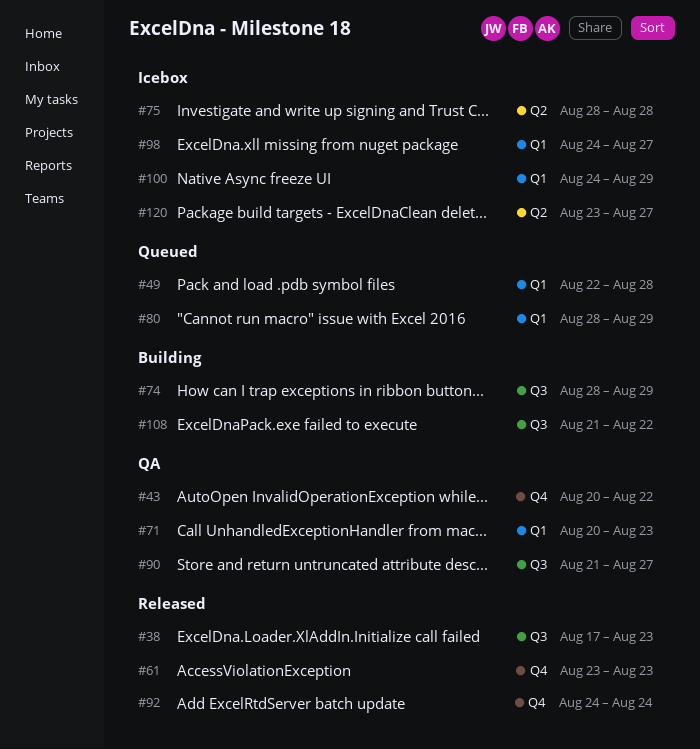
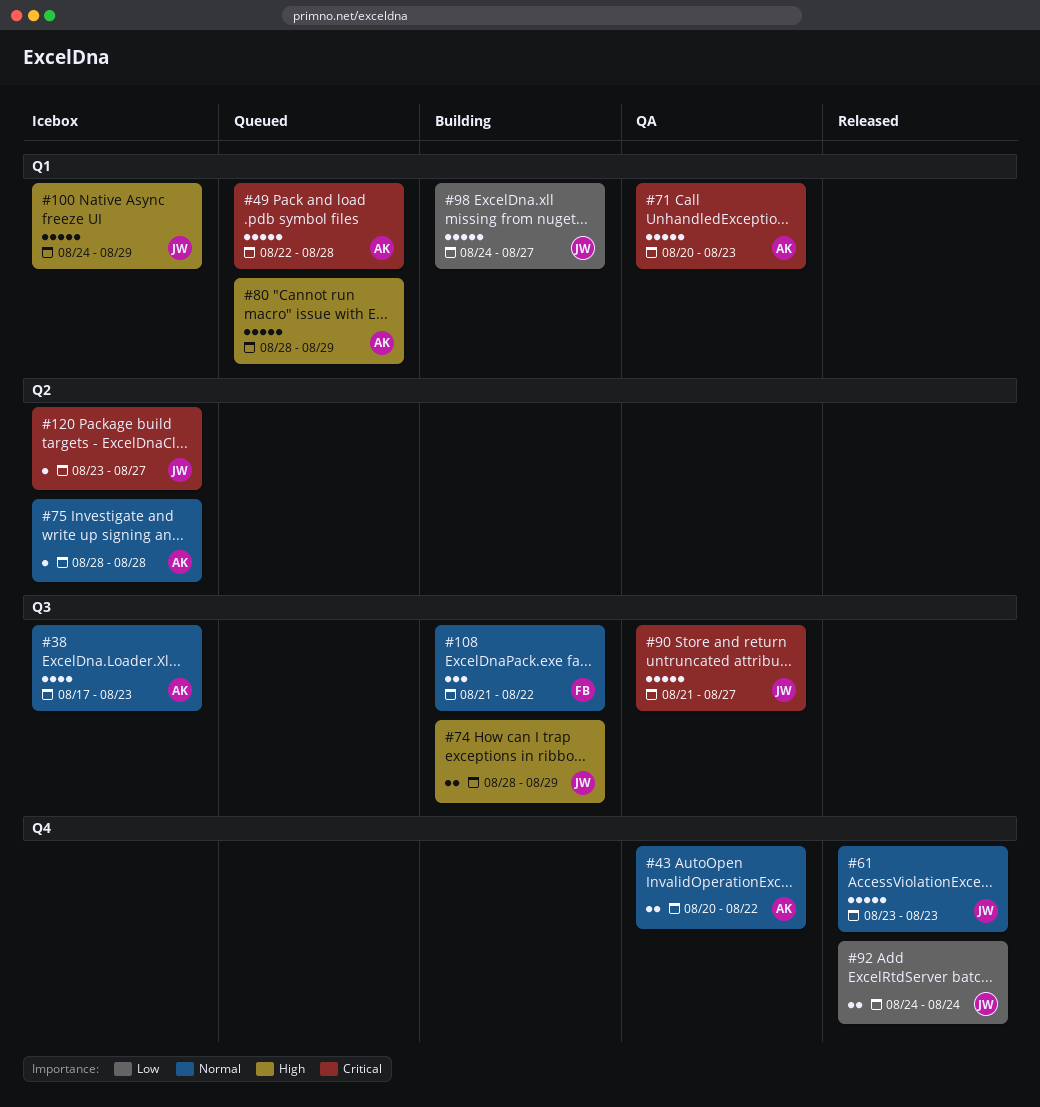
#38, status: Released -> Icebox
#98, status: Icebox -> Building

